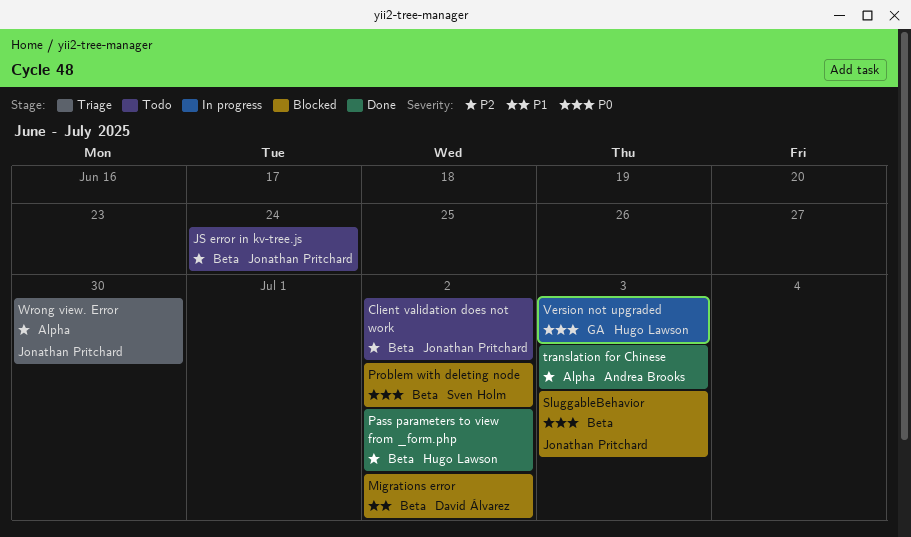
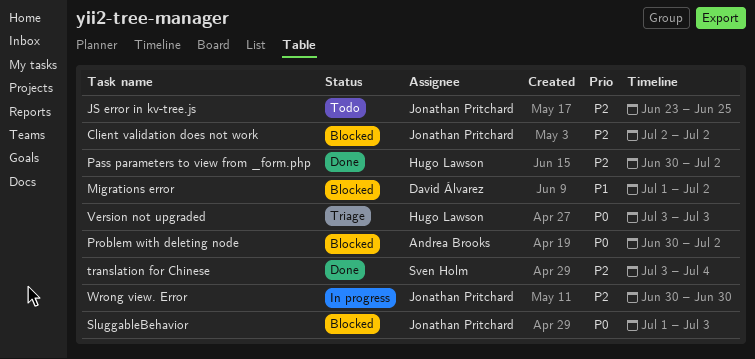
Client validation does not work, status: Todo -> Blocked
JS error in kv-tree.js, due: Jun 24 -> Jun 25
Problem with deleting node, owner: Sven Holm -> Andrea Brooks
translation for Chinese, owner: Andrea Brooks -> Sven Holm
translation for Chinese, due: Jul 3 -> Jul 4
Version not upgraded, status: In progress -> Triage
Wrong view. Error, status: Triage -> In progress

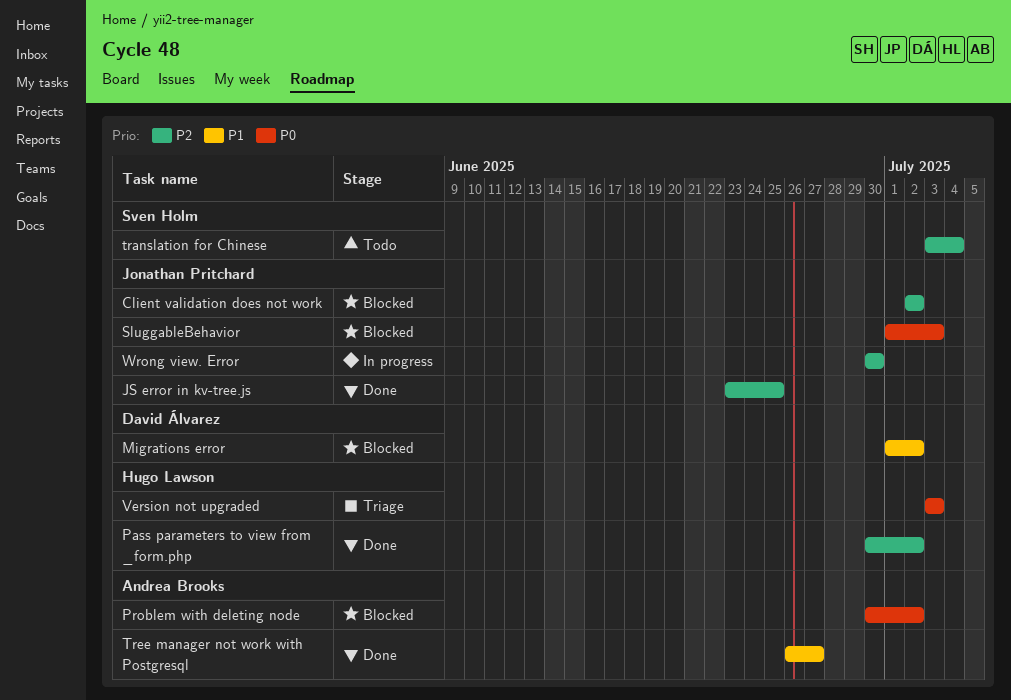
JS error in kv-tree.js, status: Todo -> Done
translation for Chinese, status: Done -> Todo
Tree manager not work with Postgresql: none -> present

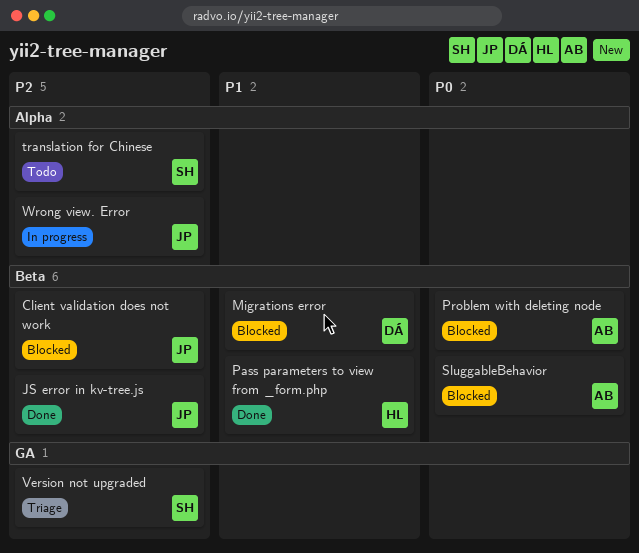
Pass parameters to view from _form.php, priority: P2 -> P1
SluggableBehavior, owner: Jonathan Pritchard -> Andrea Brooks
Tree manager not work with Postgresql: present -> none
Version not upgraded, owner: Hugo Lawson -> Sven Holm
Version not upgraded, priority: P0 -> P2

